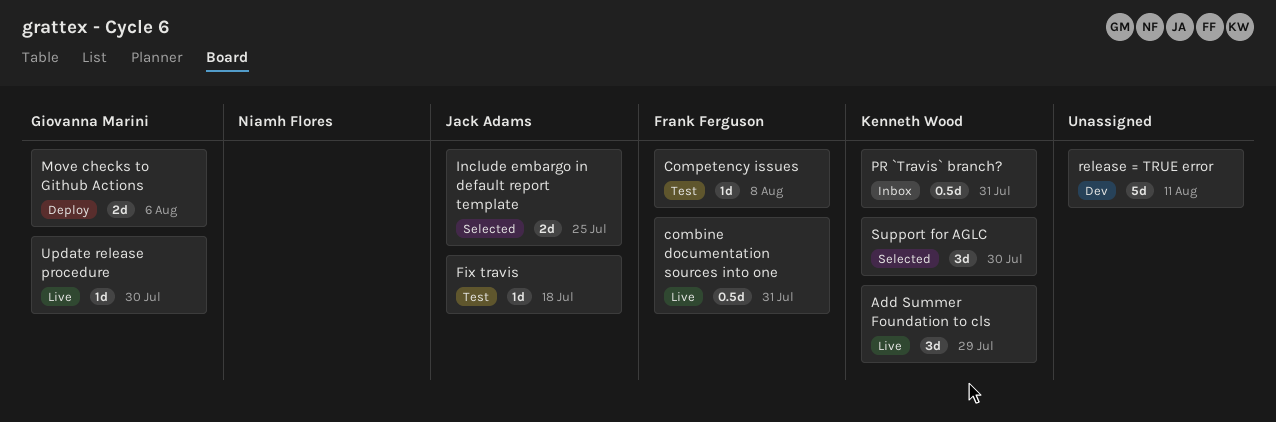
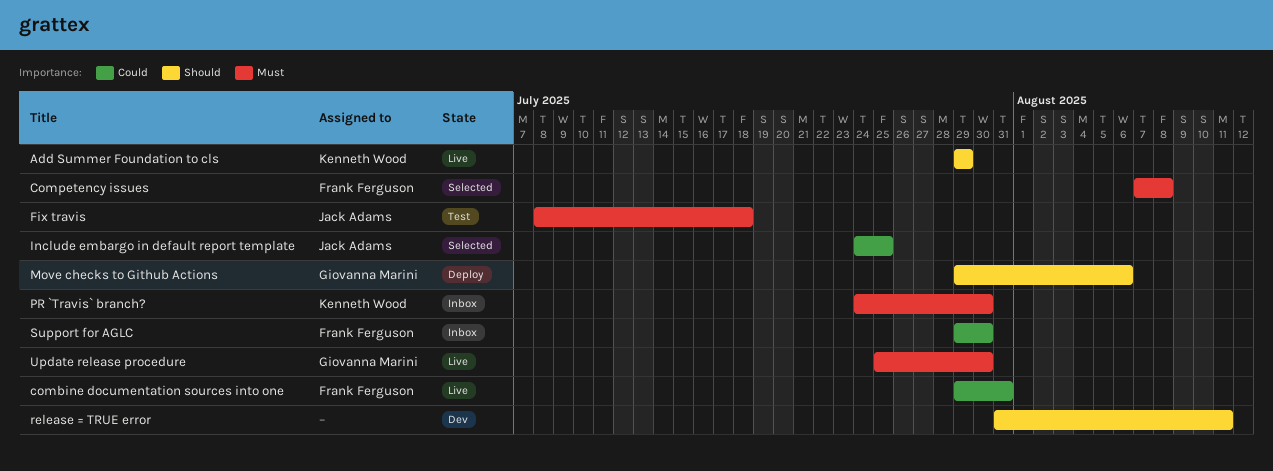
Competency issues, status: Test -> Selected
PR `Travis` branch?, due: Jul 31 -> Jul 30
Support for AGLC, status: Selected -> Inbox
Support for AGLC, owner: Kenneth Wood -> Frank Ferguson

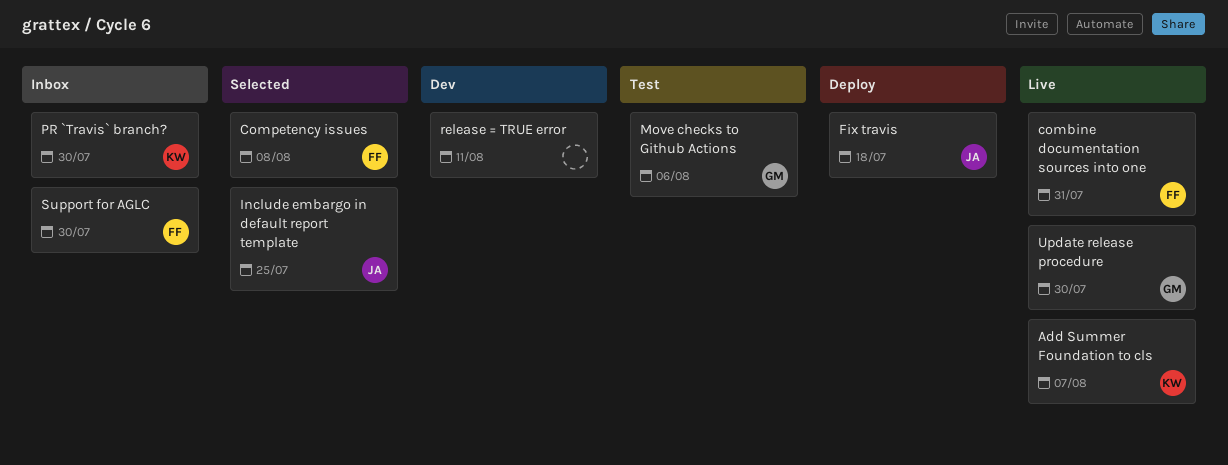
Add Summer Foundation to cls, due: Jul 29 -> Aug 7
Fix travis, status: Test -> Deploy
Move checks to Github Actions, status: Deploy -> Test

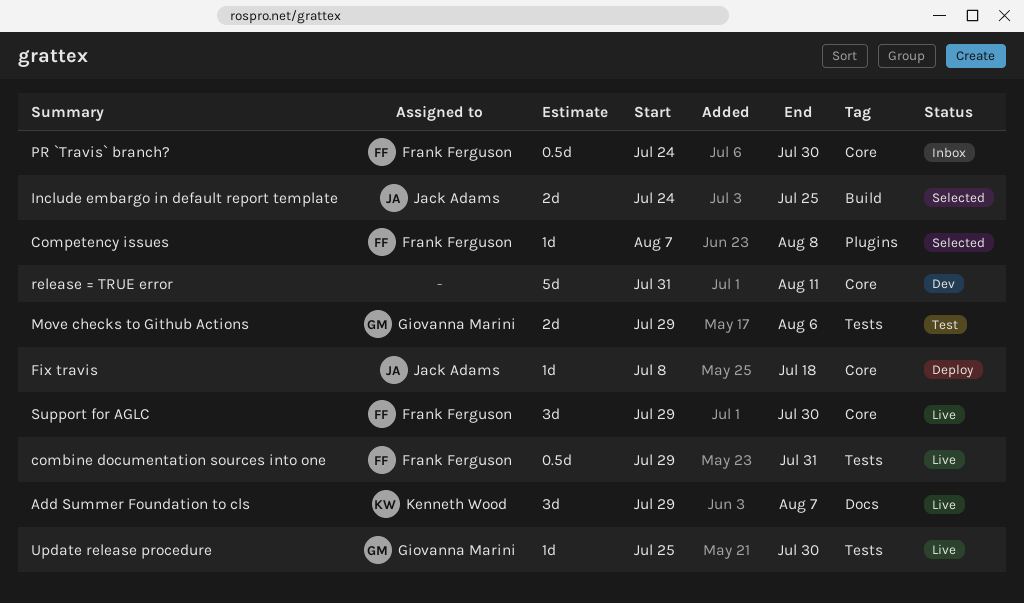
PR `Travis` branch?, owner: Kenneth Wood -> Frank Ferguson
Support for AGLC, status: Inbox -> Live

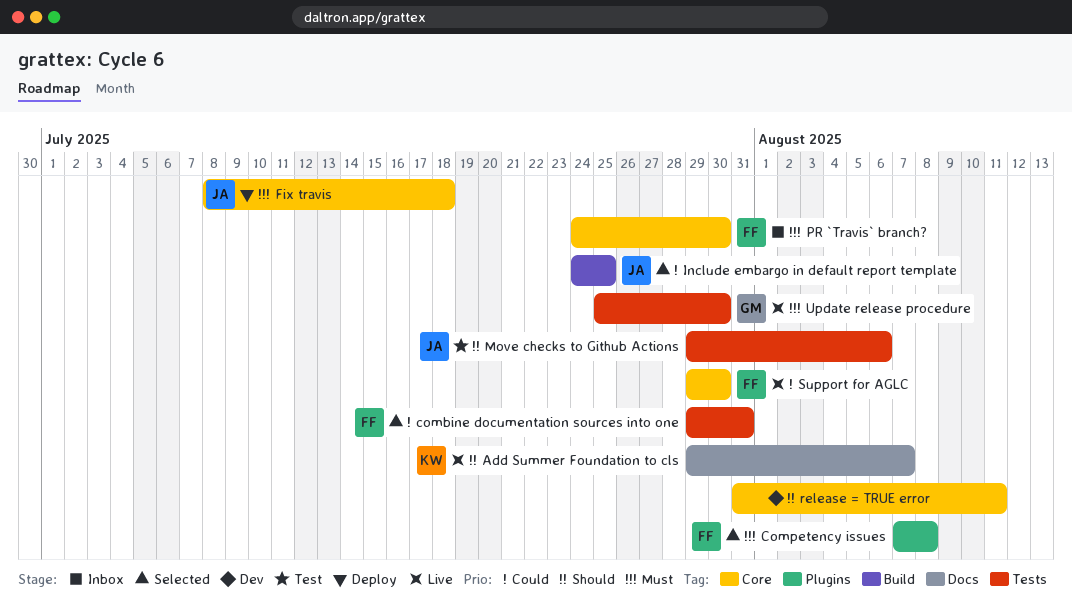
combine documentation sources into one, status: Live -> Selected
Move checks to Github Actions, owner: Giovanna Marini -> Jack Adams

